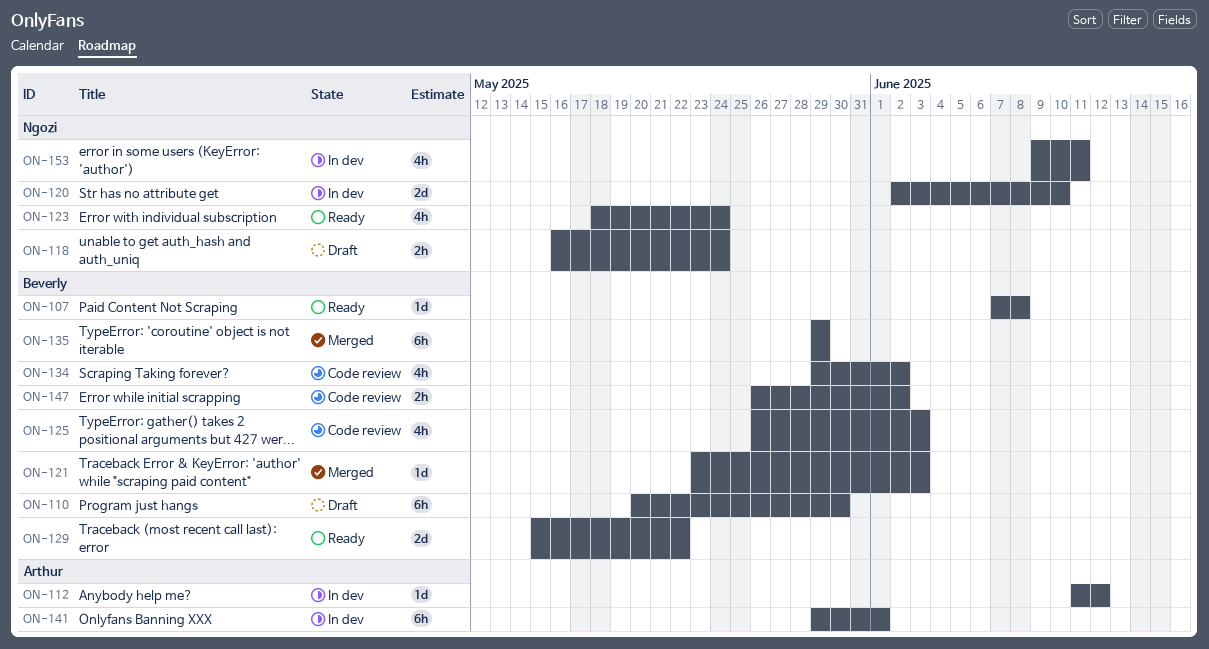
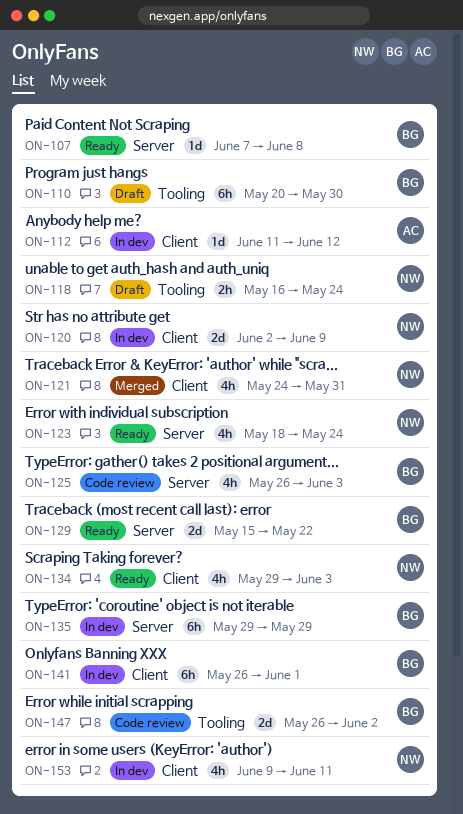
ON-120, due: Jun 10 -> Jun 9
ON-121, owner: Beverly -> Ngozi
ON-121, estimate: 1d -> 4h
ON-121, start: May 23 -> May 24
ON-121, due: Jun 3 -> May 31
ON-134, status: Code review -> Ready
ON-134, owner: Beverly -> Ngozi
ON-134, due: Jun 2 -> Jun 3
ON-135, status: Merged -> In dev
ON-141, owner: Arthur -> Beverly
ON-141, start: May 29 -> May 26
ON-147, estimate: 2h -> 2d

